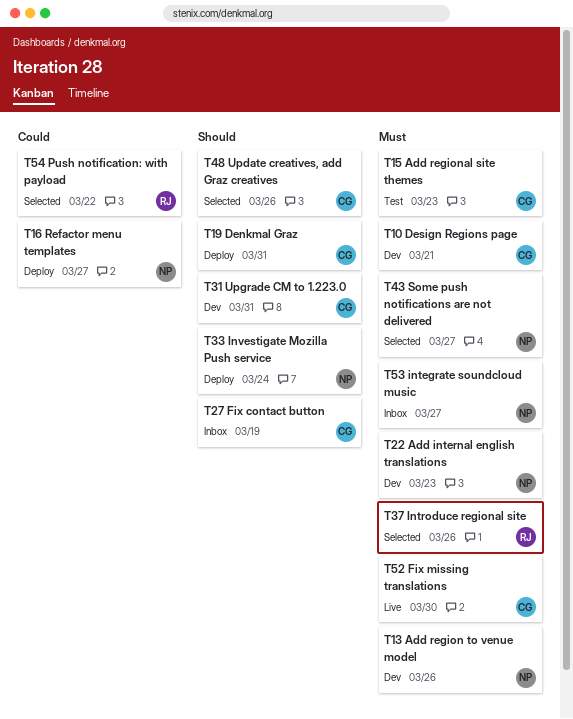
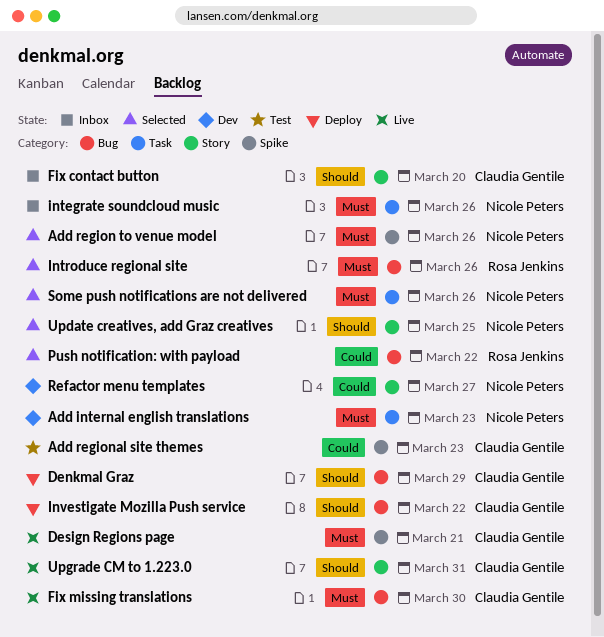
Add region to venue model, status: Dev -> Selected
Add regional site themes, priority: Must -> Could
Denkmal Graz, due: Mar 31 -> Mar 29
Design Regions page, status: Dev -> Live
Fix contact button, due: Mar 19 -> Mar 20
integrate soundcloud music, due: Mar 27 -> Mar 26
Investigate Mozilla Push service, owner: Nicole Peters -> Claudia Gentile
Investigate Mozilla Push service, due: Mar 24 -> Mar 22
Refactor menu templates, status: Deploy -> Dev
Some push notifications are not delivered, due: Mar 27 -> Mar 26
Update creatives, add Graz creatives, owner: Claudia Gentile -> Nicole Peters
Update creatives, add Graz creatives, due: Mar 26 -> Mar 25
Upgrade CM to 1.223.0, status: Dev -> Live

